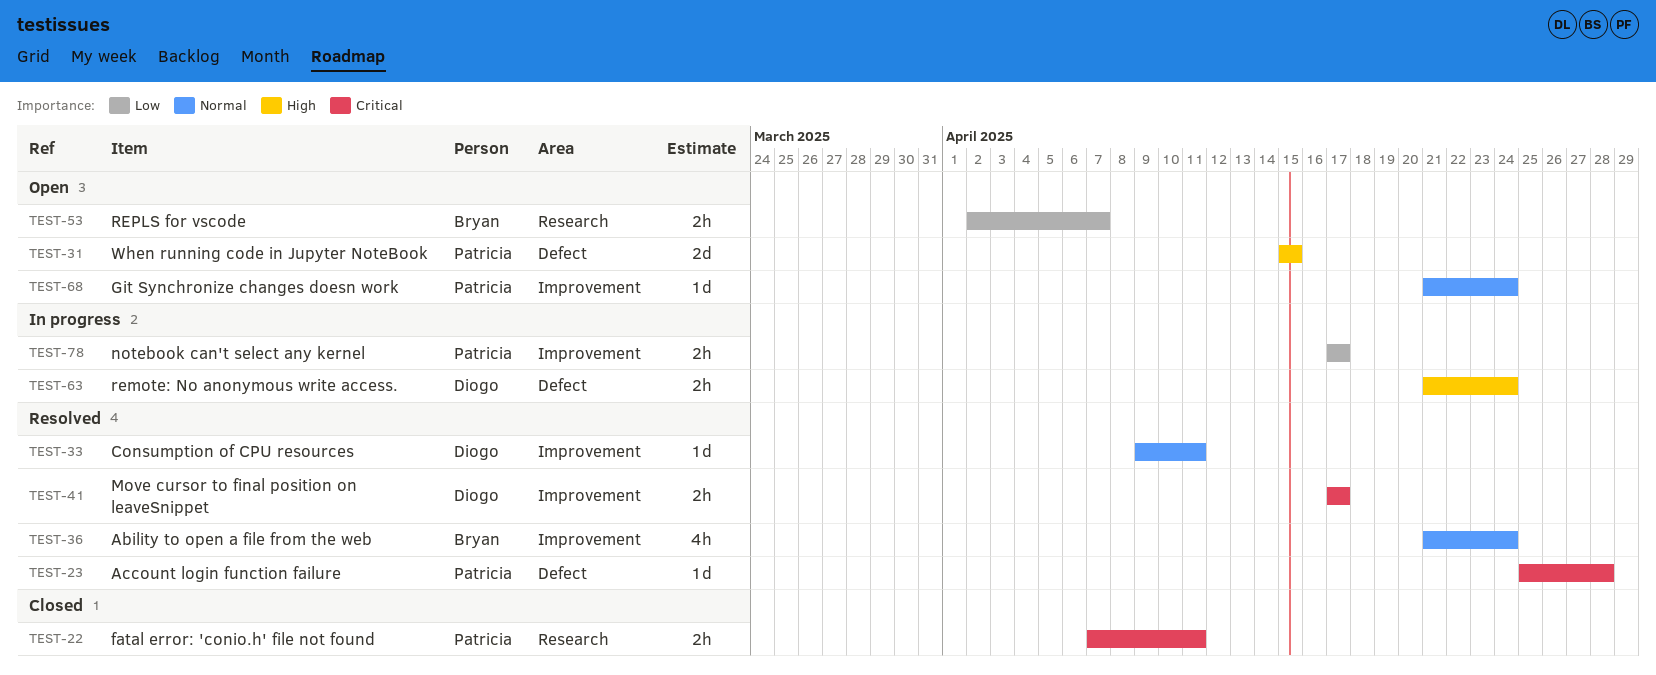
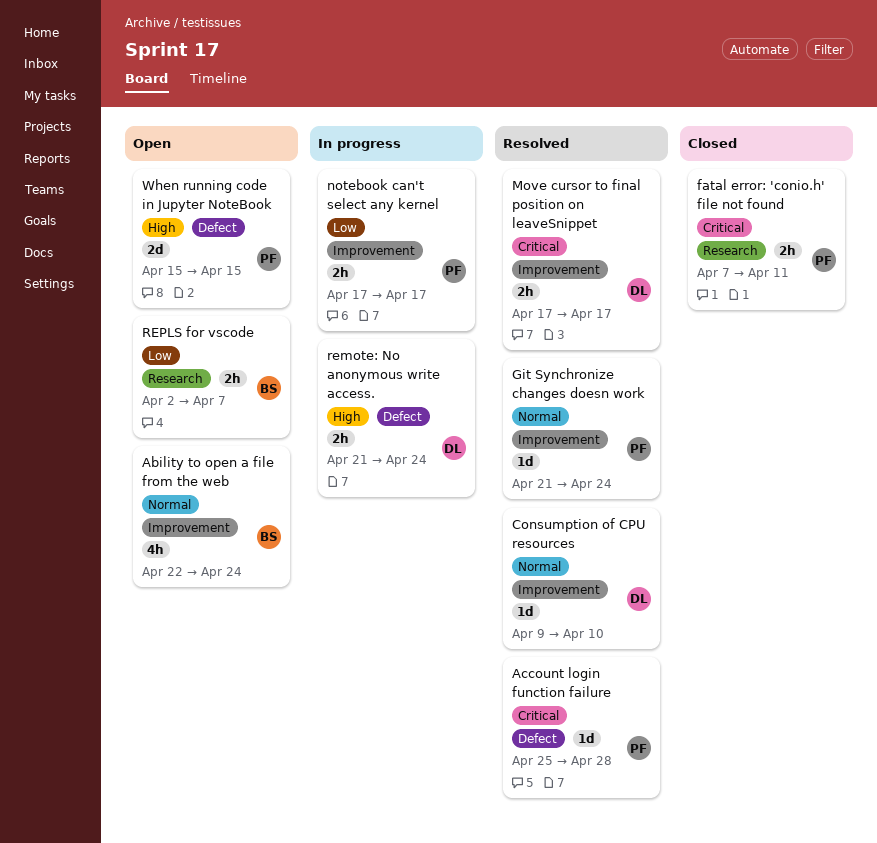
Ability to open a file from the web, status: Resolved -> Open
Ability to open a file from the web, start: Apr 21 -> Apr 22
Consumption of CPU resources, due: Apr 11 -> Apr 10
Git Synchronize changes doesn work, status: Open -> Resolved

